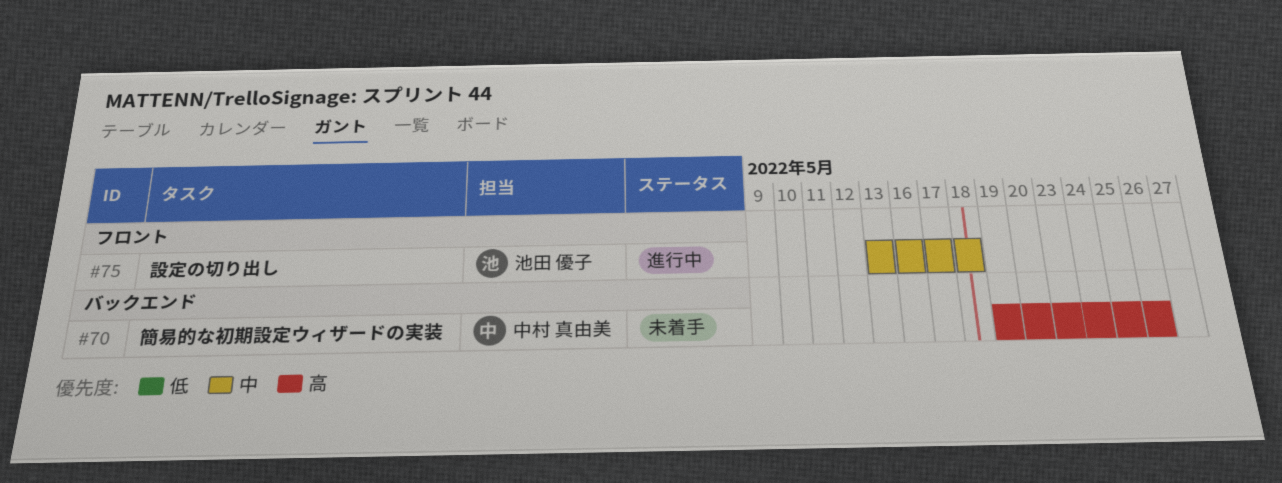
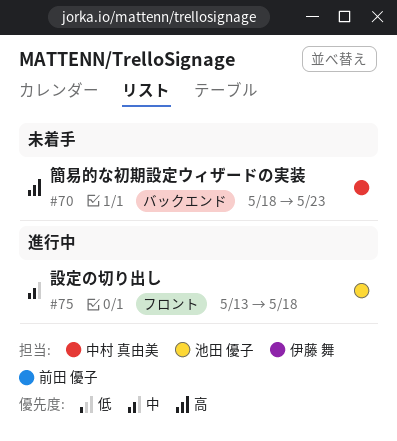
#70, start: May 19 -> May 18
#70, due: May 26 -> May 23

